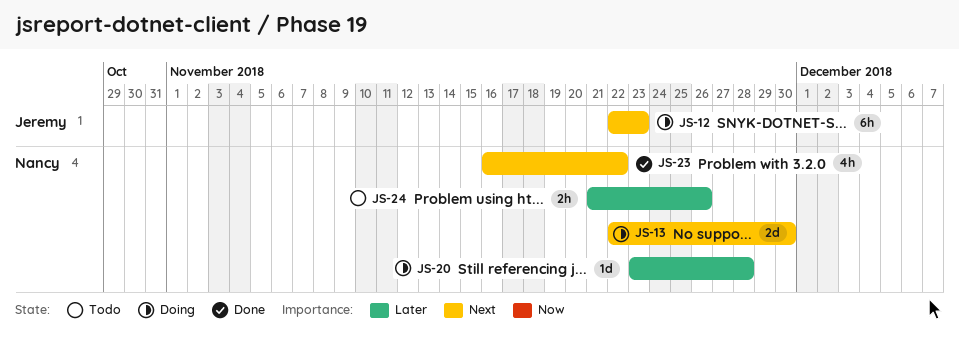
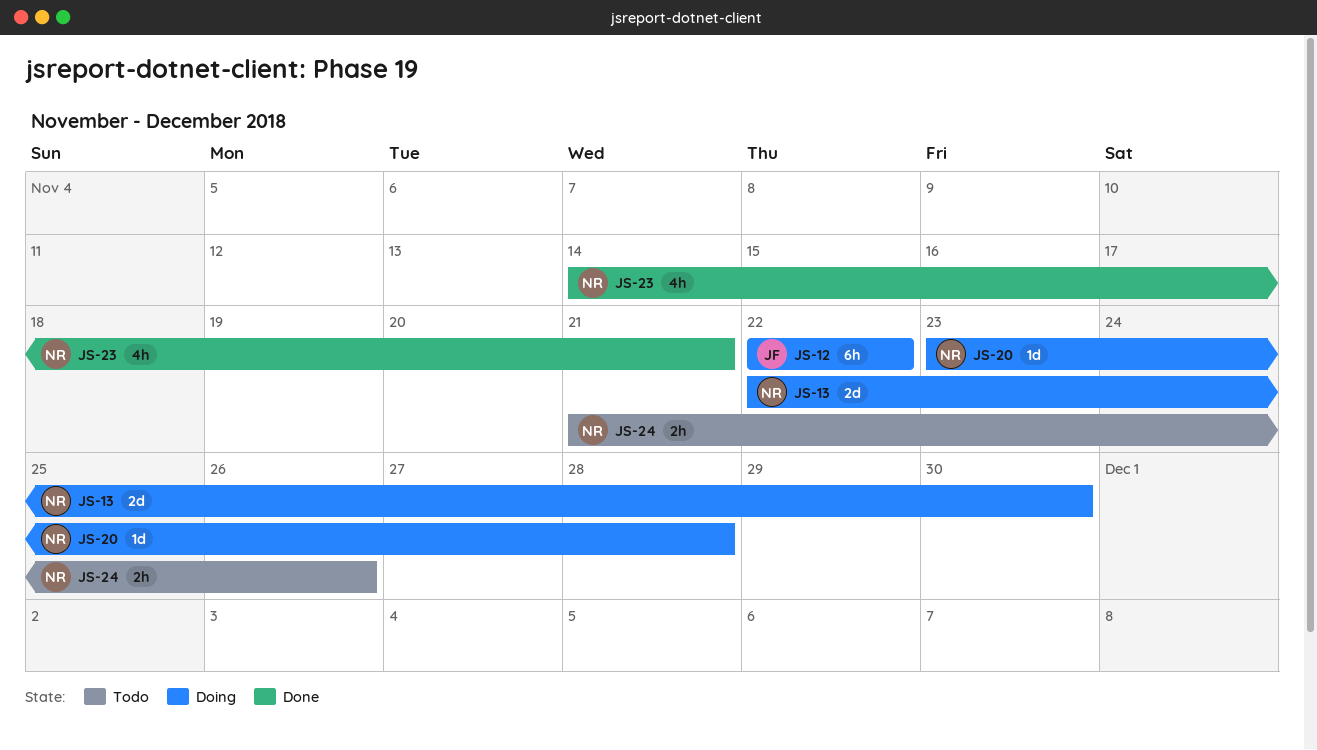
JS-12, due: Nov 23 -> Nov 22
JS-23, start: Nov 16 -> Nov 14
JS-23, due: Nov 22 -> Nov 21

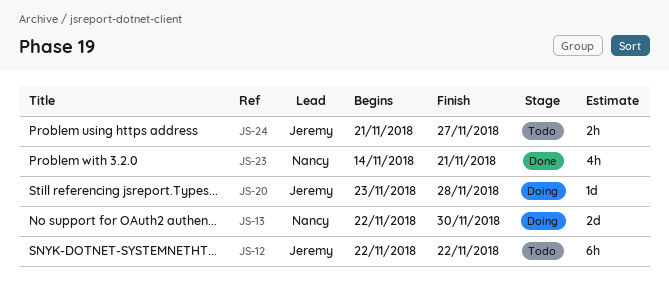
JS-12, status: Doing -> Todo
JS-20, owner: Nancy -> Jeremy
JS-24, owner: Nancy -> Jeremy
JS-24, due: Nov 26 -> Nov 27

